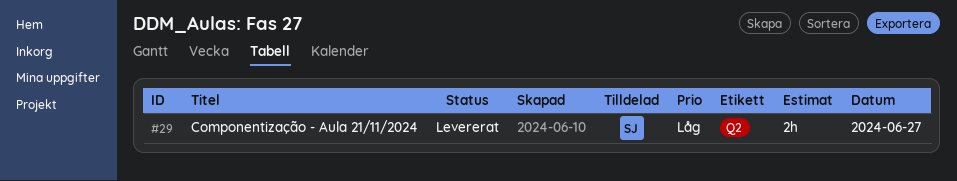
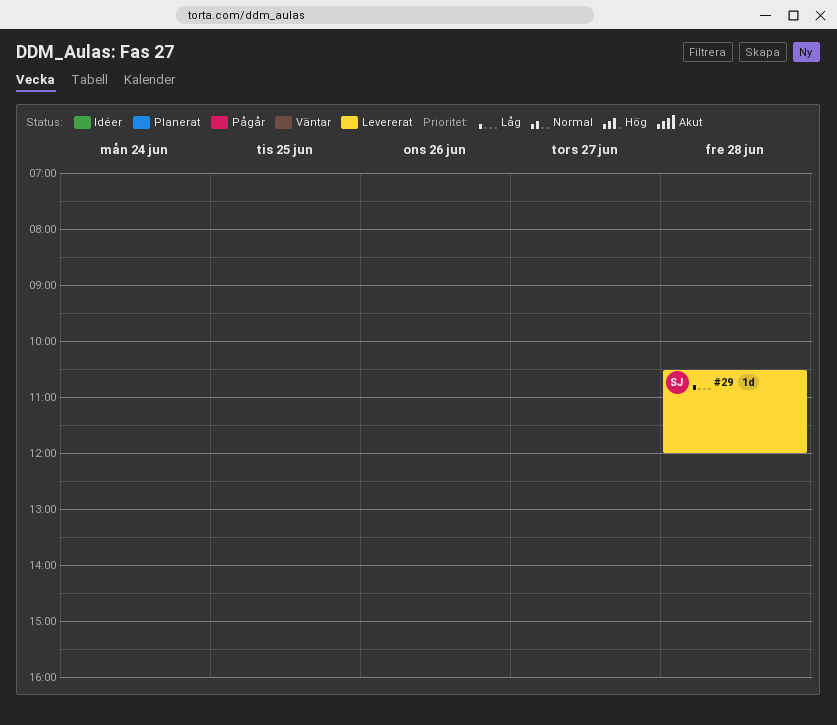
#29, estimate: 2h -> 1d
#29, day: Jun 27 -> Jun 28

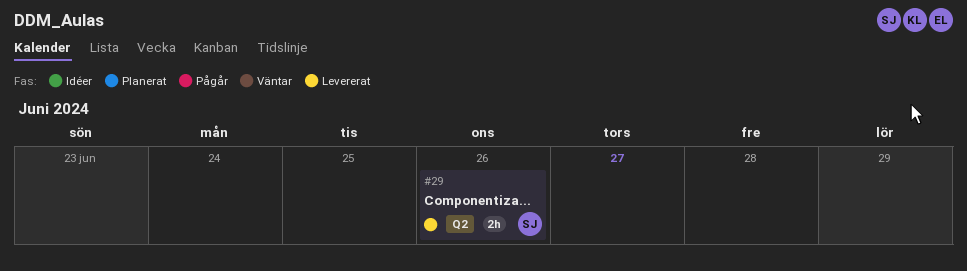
#29, estimate: 1d -> 2h
#29, day: Jun 28 -> Jun 26

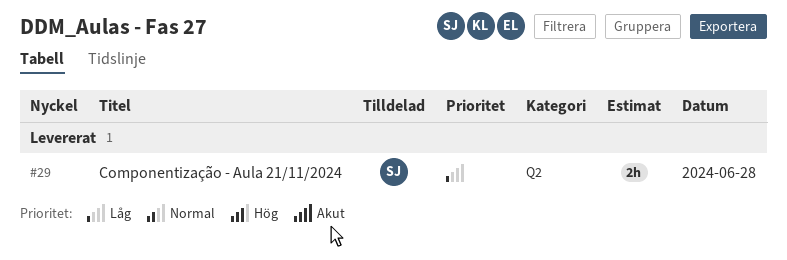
#29, day: Jun 26 -> Jun 28

